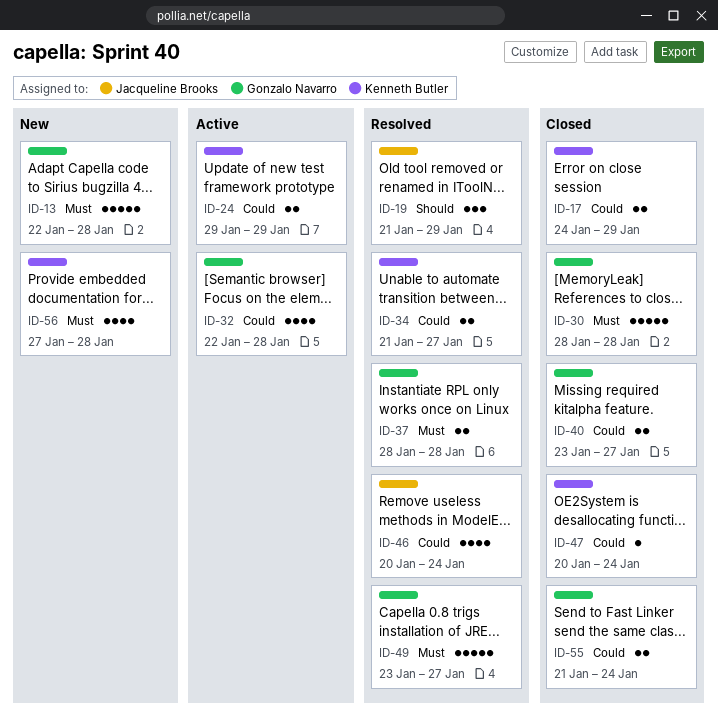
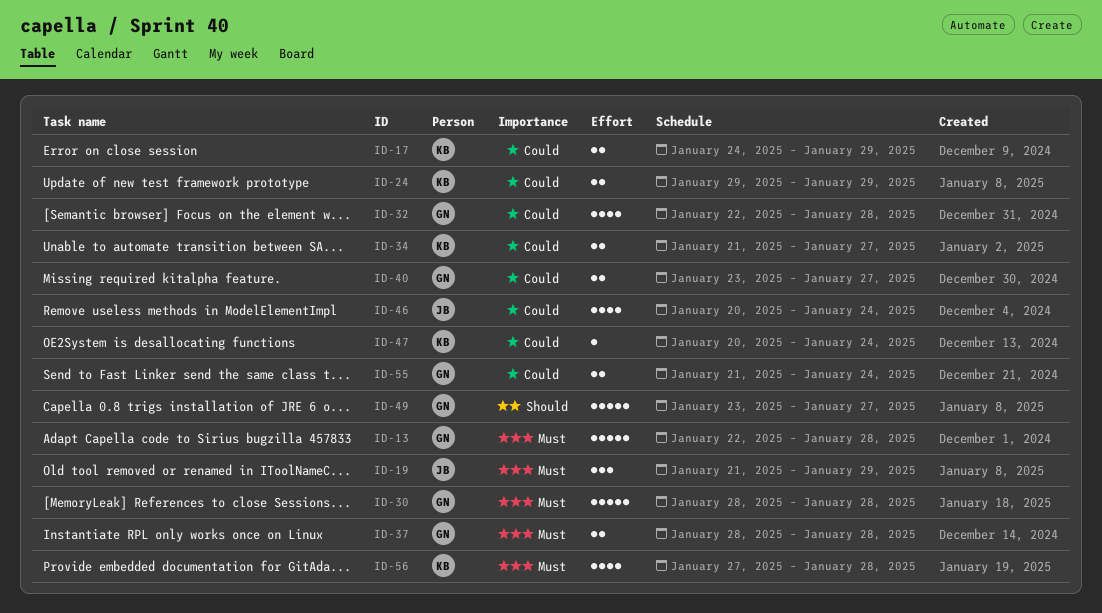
ID-19, priority: Should -> Must
ID-49, priority: Must -> Should

